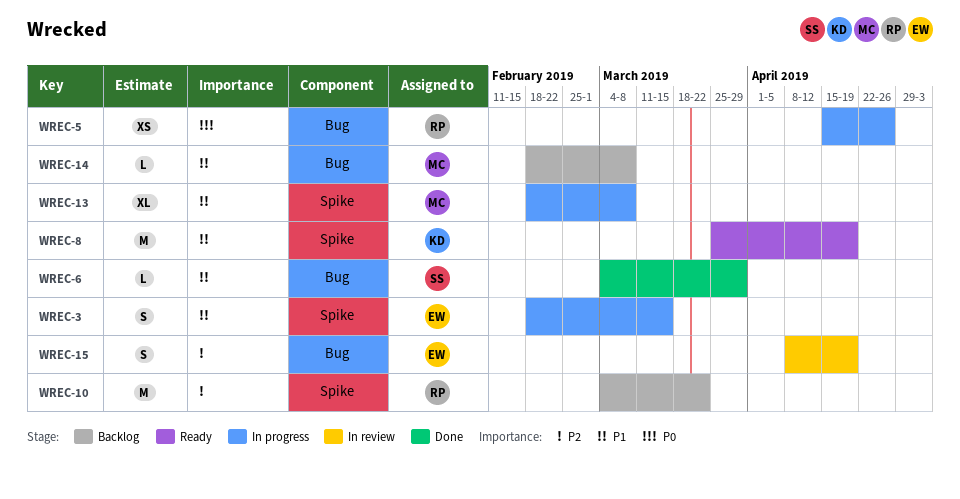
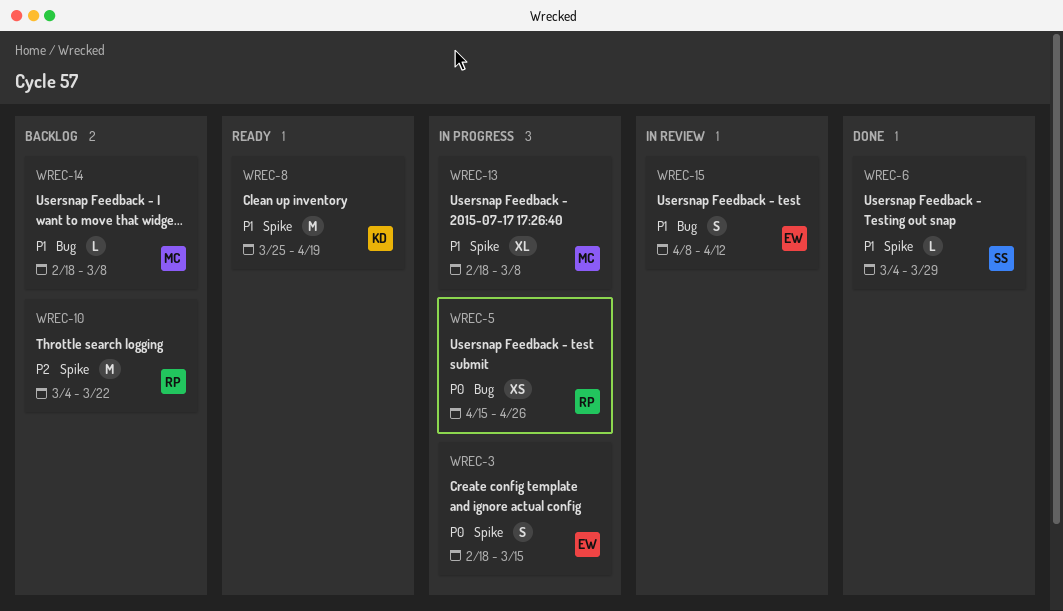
WREC-3, priority: P1 -> P0
WREC-6, label: Bug -> Spike
WREC-15, priority: P2 -> P1
WREC-15, due: Apr 19 -> Apr 12

